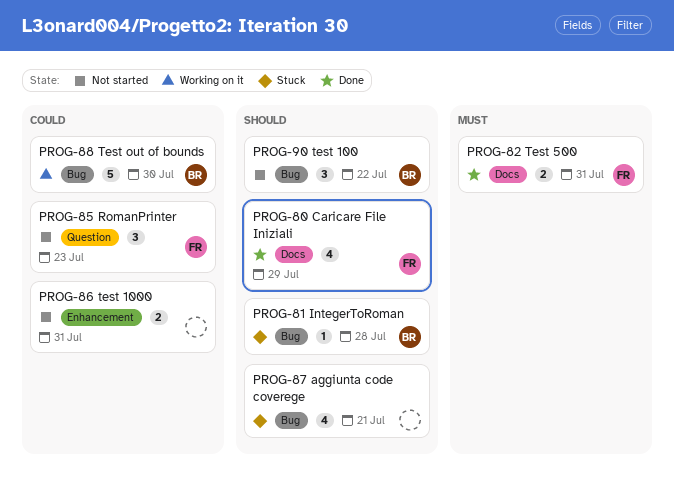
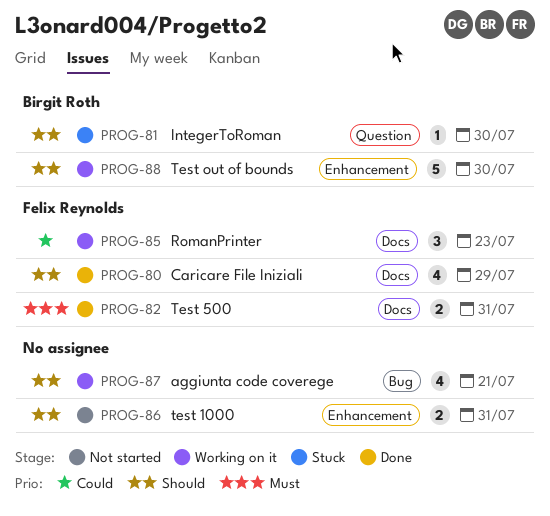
PROG-81, label: Bug -> Question
PROG-81, due: Jul 28 -> Jul 30
PROG-85, status: Not started -> Working on it
PROG-85, label: Question -> Docs
PROG-86, priority: Could -> Should
PROG-87, status: Stuck -> Working on it
PROG-88, priority: Could -> Should
PROG-88, label: Bug -> Enhancement
PROG-90: present -> none

